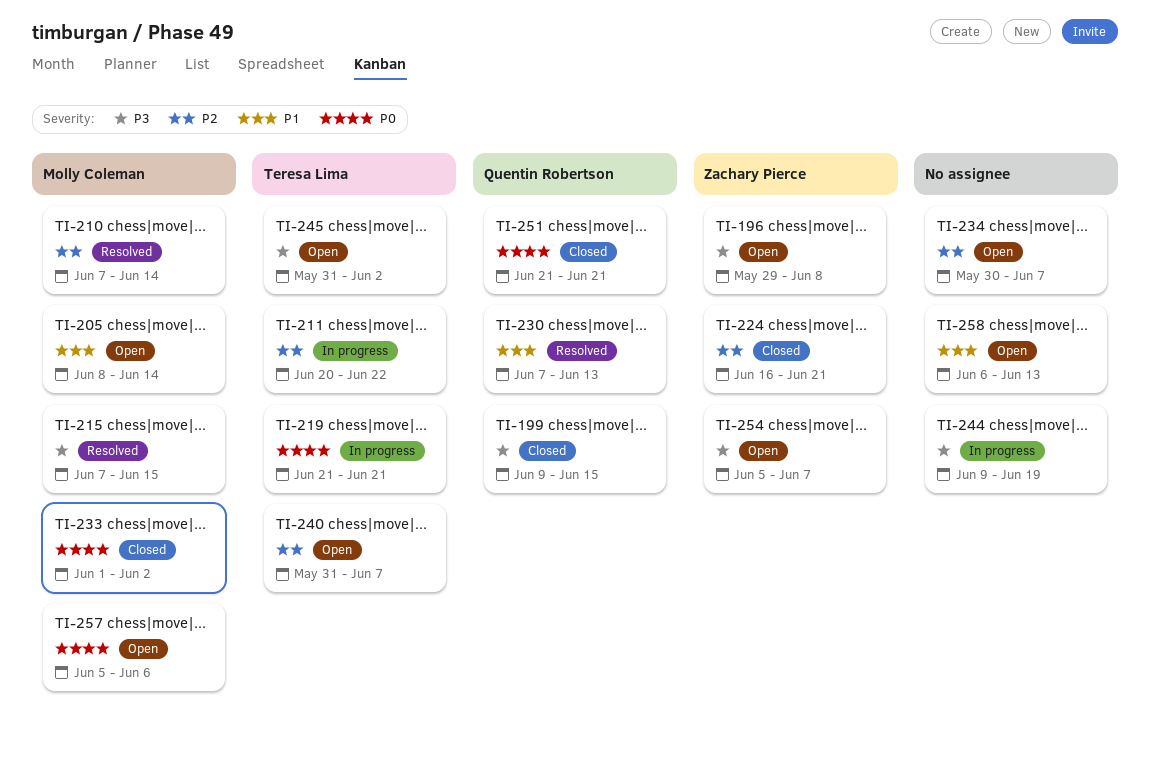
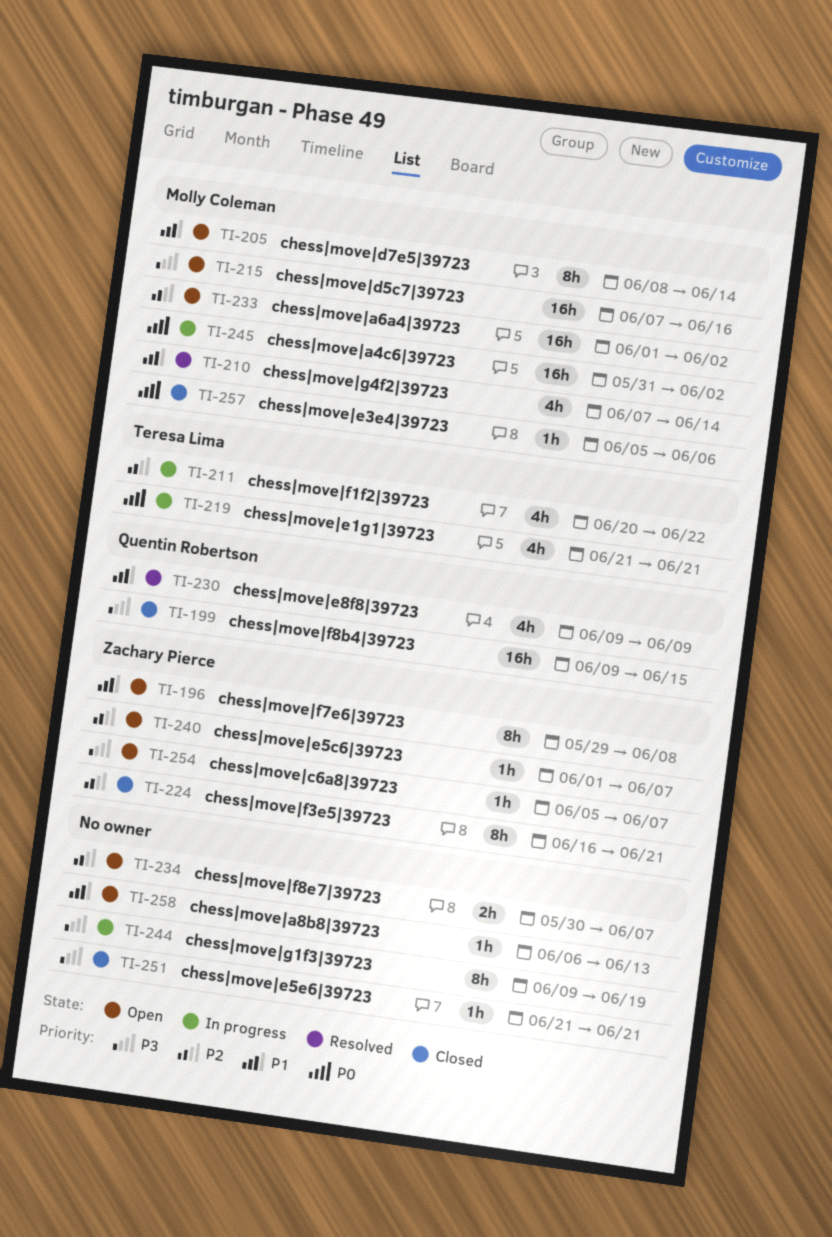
TI-196, priority: P3 -> P1
TI-210, priority: P2 -> P1
TI-215, status: Resolved -> Open
TI-215, due: Jun 15 -> Jun 16
TI-230, start: Jun 7 -> Jun 9
TI-230, due: Jun 13 -> Jun 9
TI-233, status: Closed -> Open
TI-233, priority: P0 -> P2
TI-240, owner: Teresa Lima -> Zachary Pierce
TI-240, start: May 31 -> Jun 1
TI-245, status: Open -> In progress
TI-245, owner: Teresa Lima -> Molly Coleman
TI-245, priority: P3 -> P0
TI-251, owner: Quentin Robertson -> none
TI-251, priority: P0 -> P3
TI-257, status: Open -> Closed

